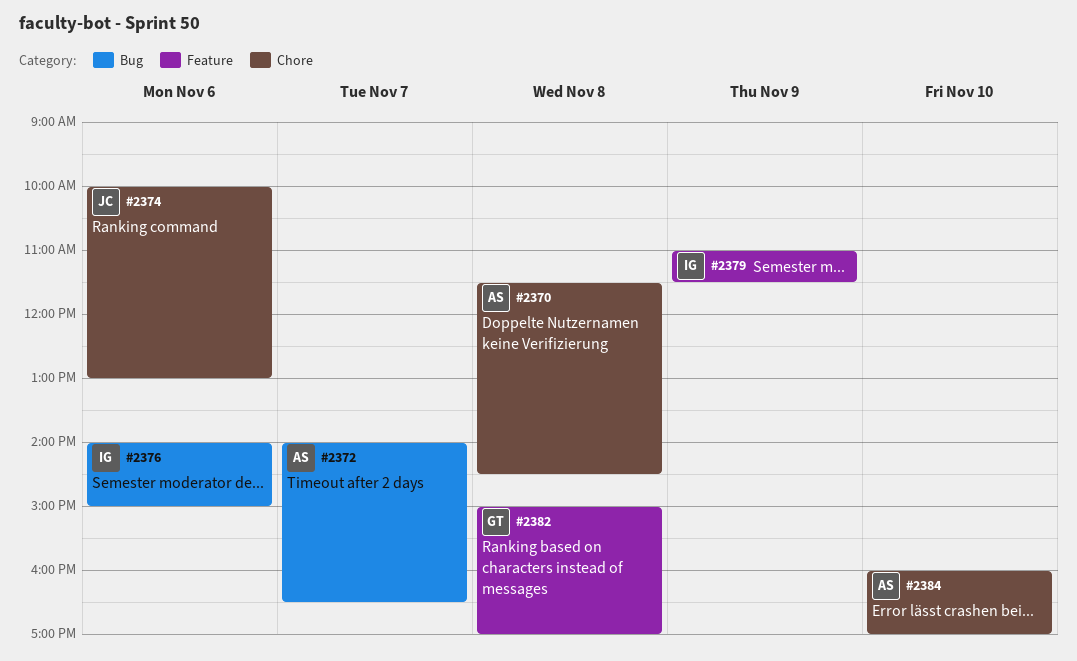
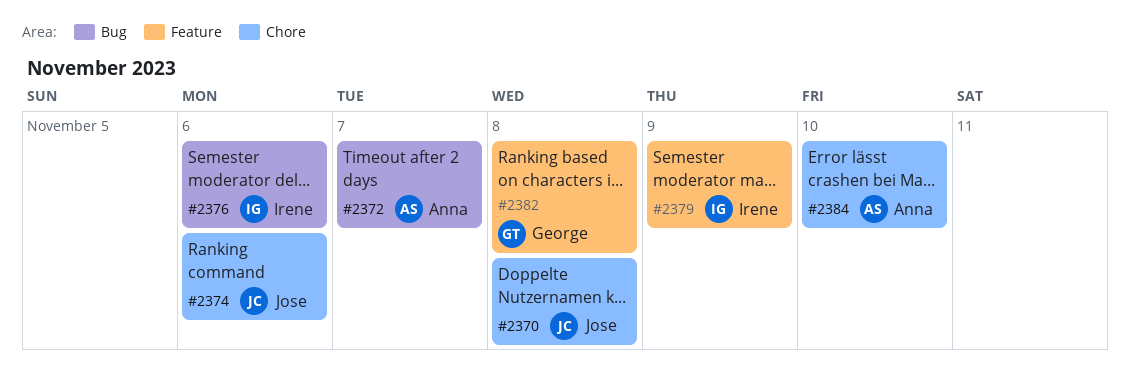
#2370, owner: Anna -> Jose

